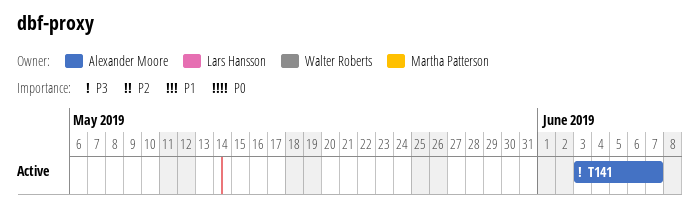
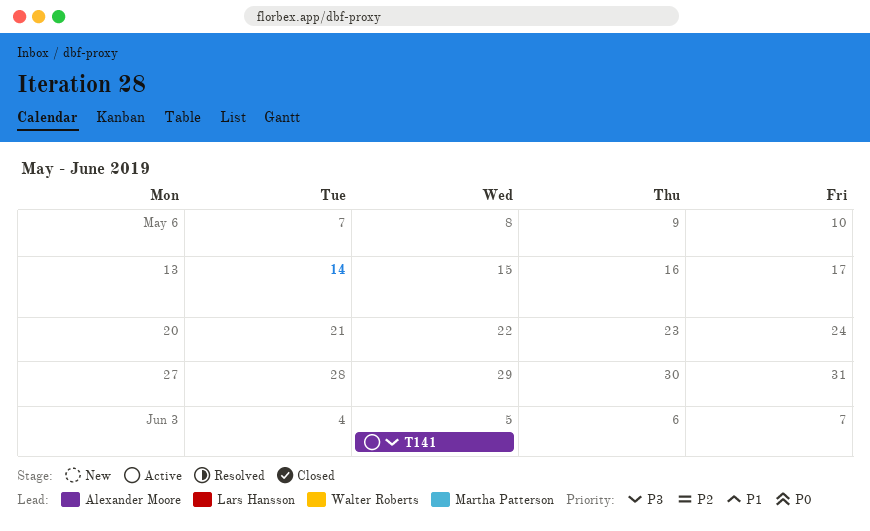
T141, start: Jun 3 -> Jun 5
T141, due: Jun 7 -> Jun 5

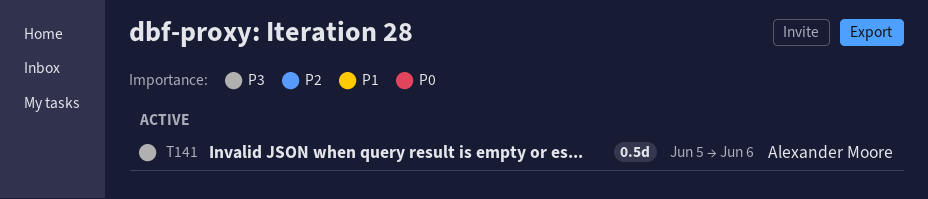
T141, due: Jun 5 -> Jun 6

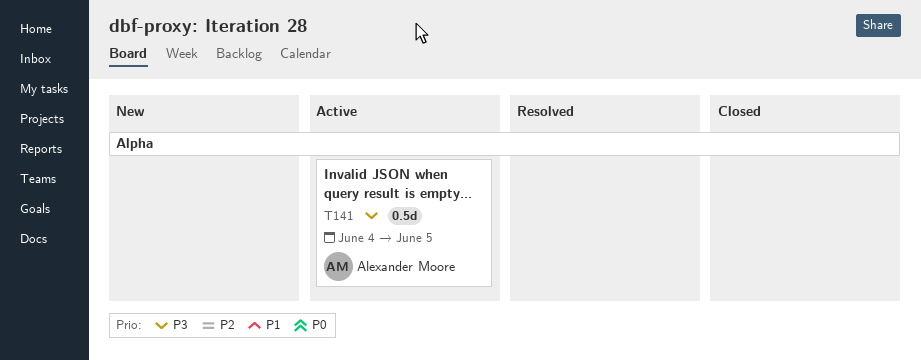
T141, start: Jun 5 -> Jun 4
T141, due: Jun 6 -> Jun 5

